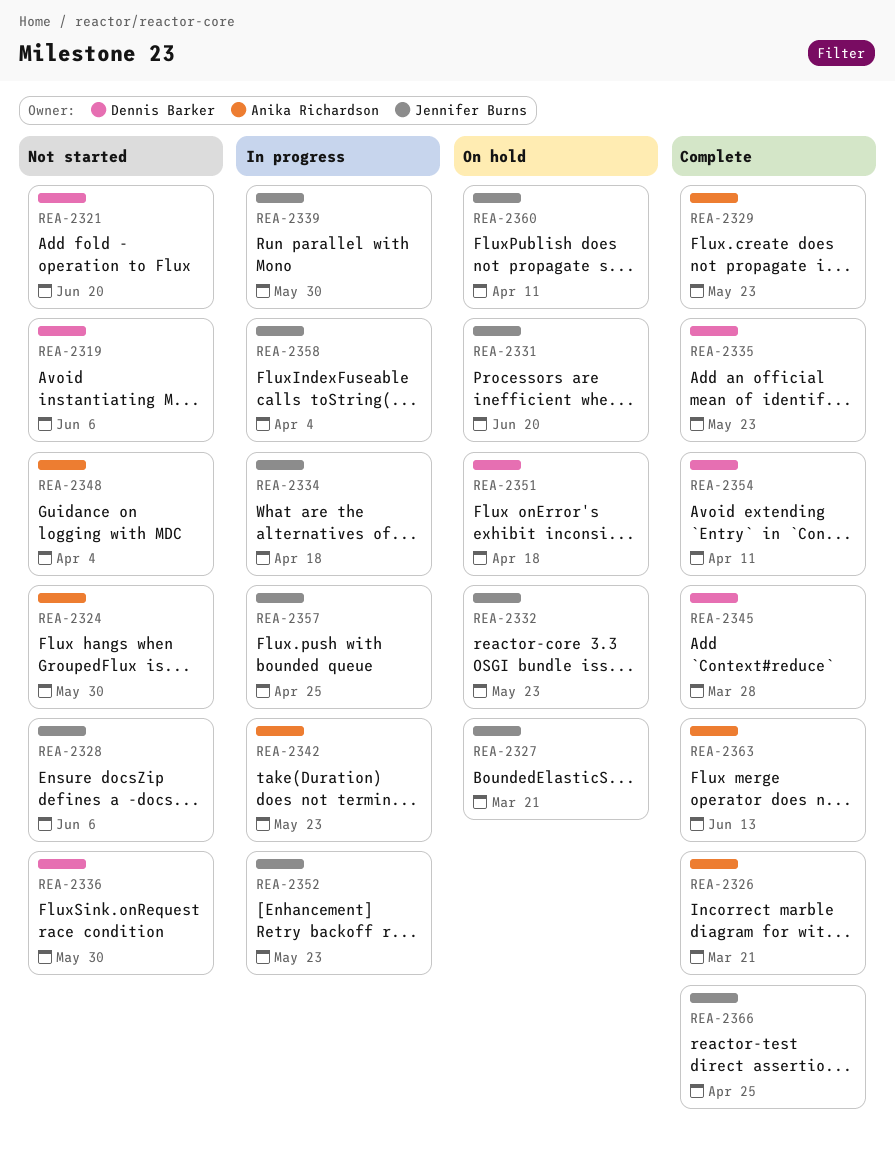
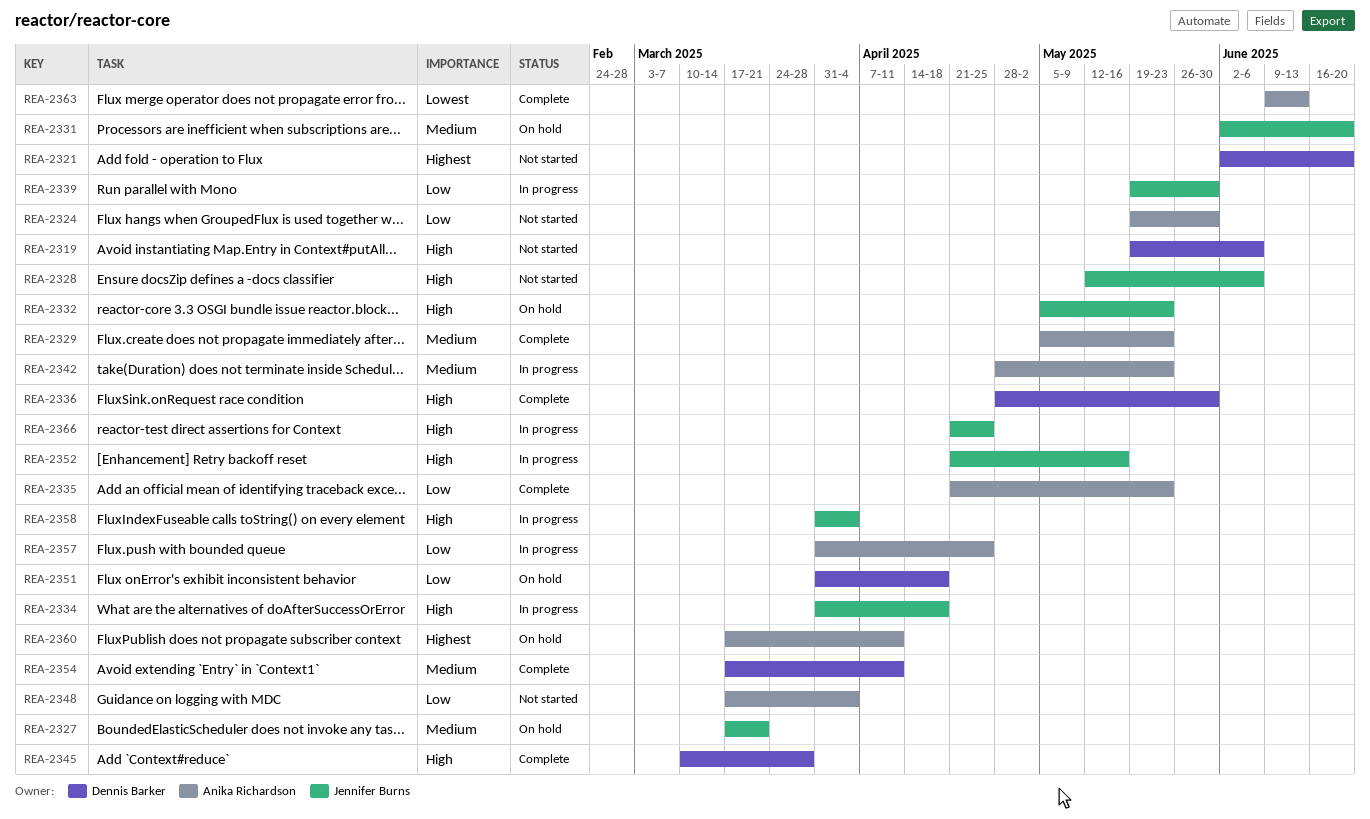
REA-2326: present -> none
REA-2335, owner: Dennis Barker -> Anika Richardson
REA-2336, status: Not started -> Complete
REA-2352, due: May 23 -> May 16
REA-2357, owner: Jennifer Burns -> Anika Richardson
REA-2360, owner: Jennifer Burns -> Anika Richardson
REA-2366, status: Complete -> In progress

